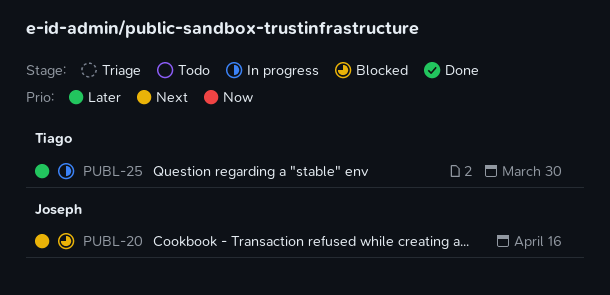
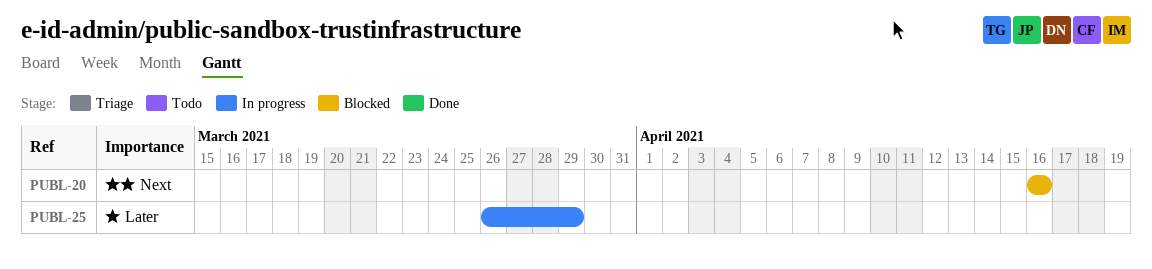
PUBL-25, due: Mar 30 -> Mar 29

